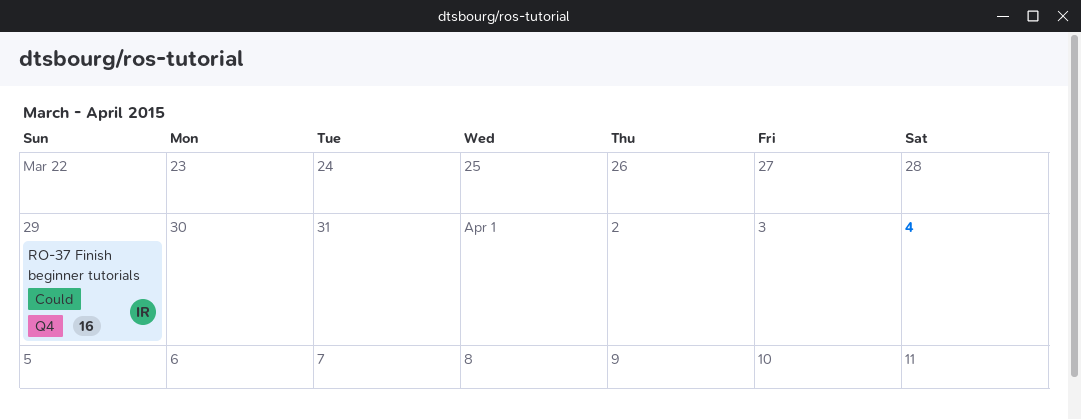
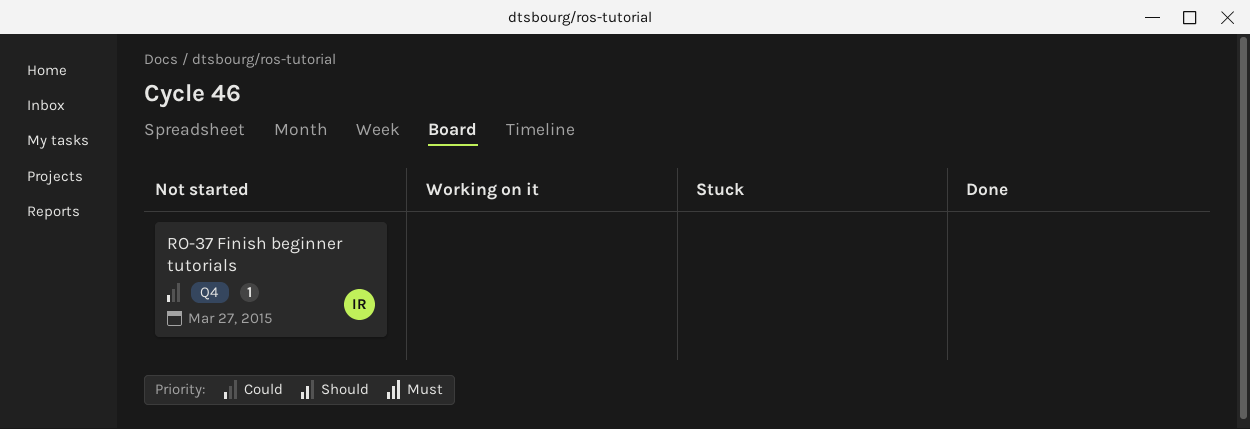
RO-37, estimate: 16 -> 1
RO-37, due: Mar 29 -> Mar 27

